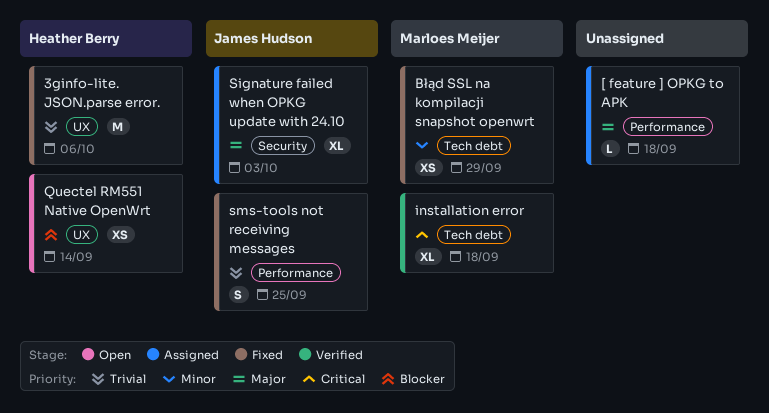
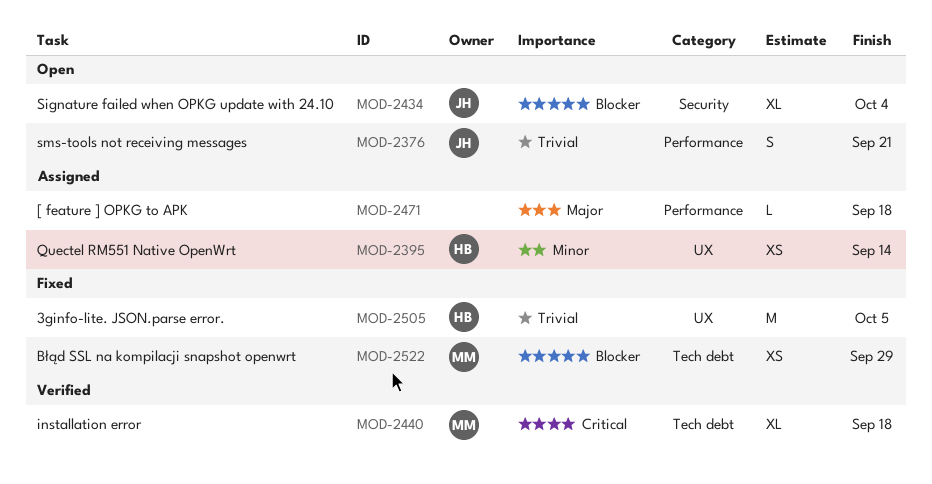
3ginfo-lite. JSON.parse error., due: Oct 6 -> Oct 5
Błąd SSL na kompilacji snapshot openwrt, priority: Minor -> Blocker
Quectel RM551 Native OpenWrt, status: Open -> Assigned
Quectel RM551 Native OpenWrt, priority: Blocker -> Minor
Signature failed when OPKG update with 24.10, status: Assigned -> Open
Signature failed when OPKG update with 24.10, priority: Major -> Blocker
Signature failed when OPKG update with 24.10, due: Oct 3 -> Oct 4
sms-tools not receiving messages, status: Fixed -> Open
sms-tools not receiving messages, due: Sep 25 -> Sep 21

